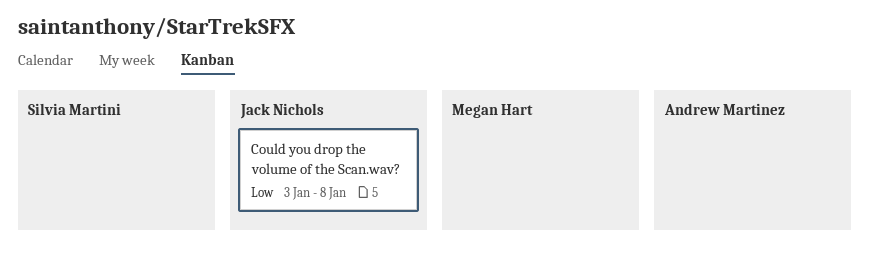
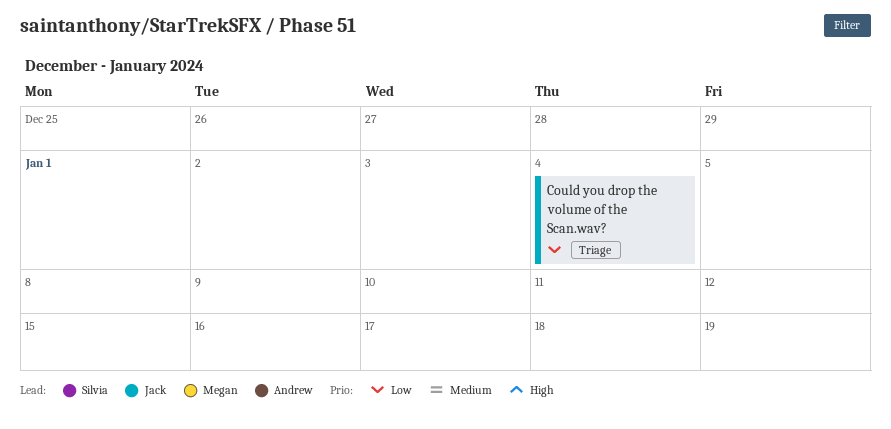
Could you drop the volume of the Scan.wav?, due: Jan 8 -> Jan 4

